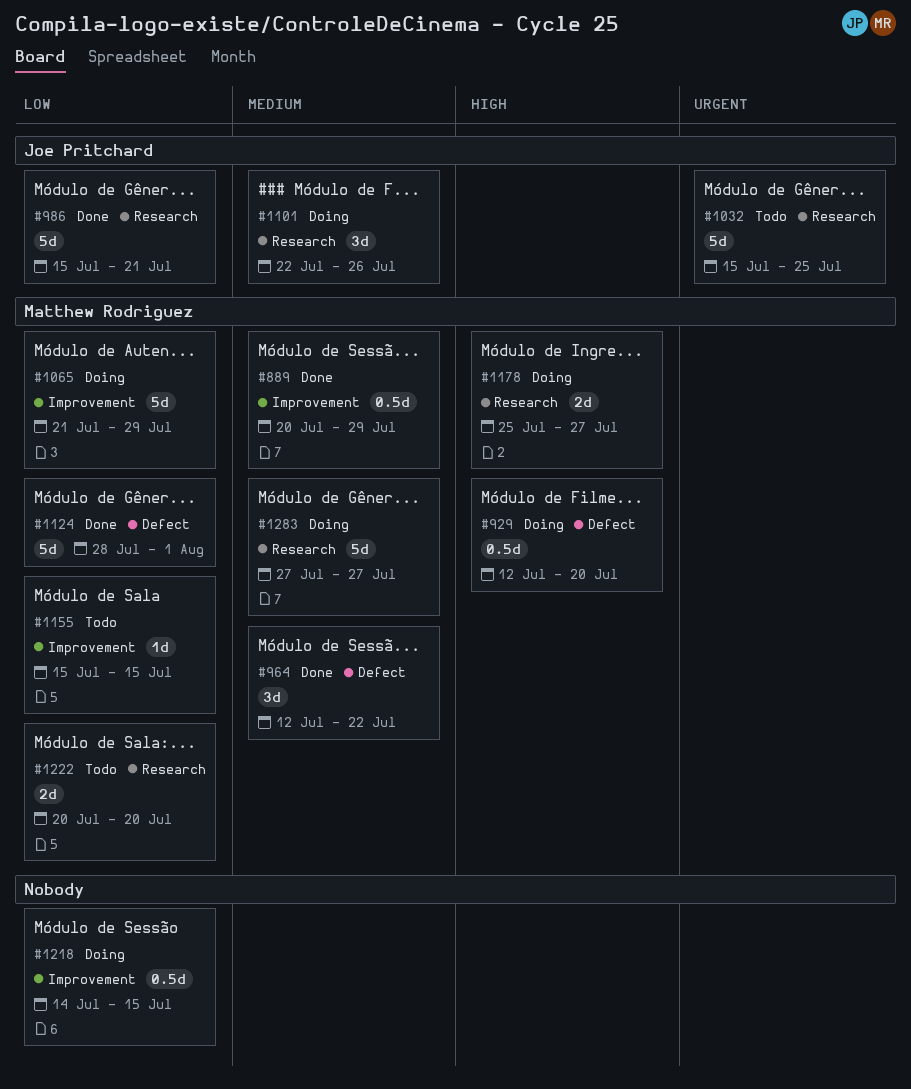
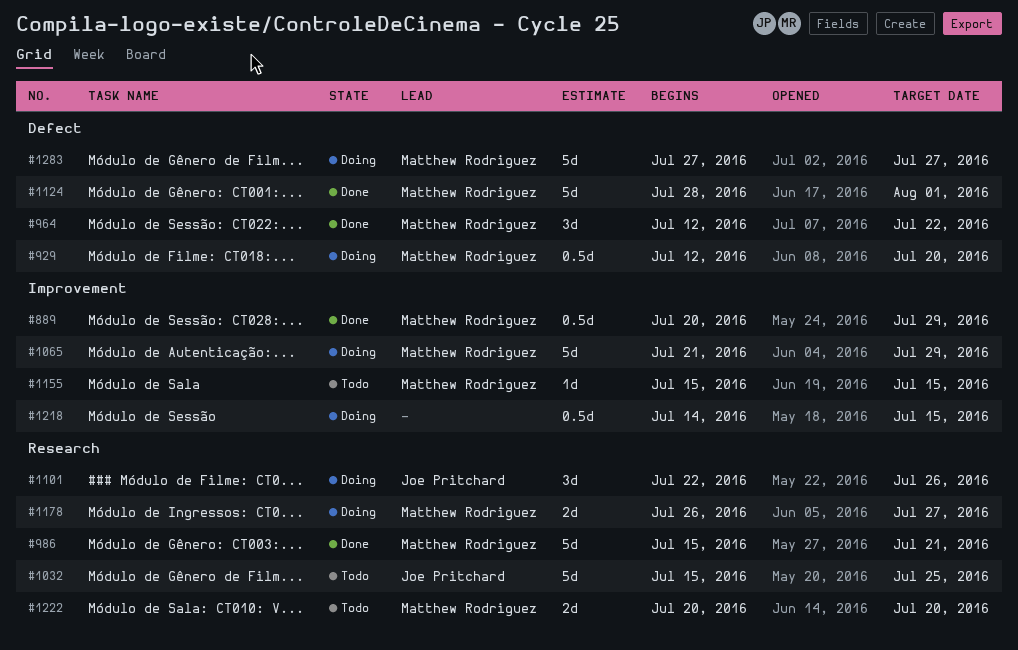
#986, owner: Joe Pritchard -> Matthew Rodriguez
#1178, start: Jul 25 -> Jul 26
#1283, label: Research -> Defect

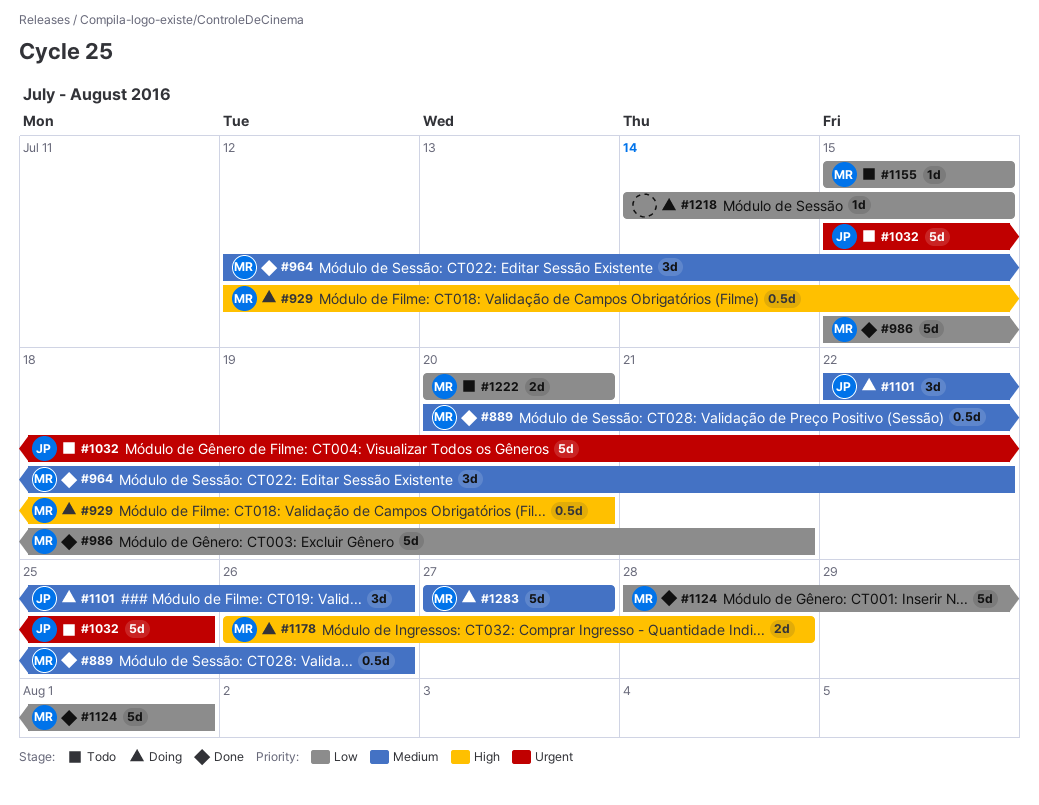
#889, due: Jul 29 -> Jul 26
#1065: present -> none
#1178, due: Jul 27 -> Jul 28
#1218, estimate: 0.5d -> 1d

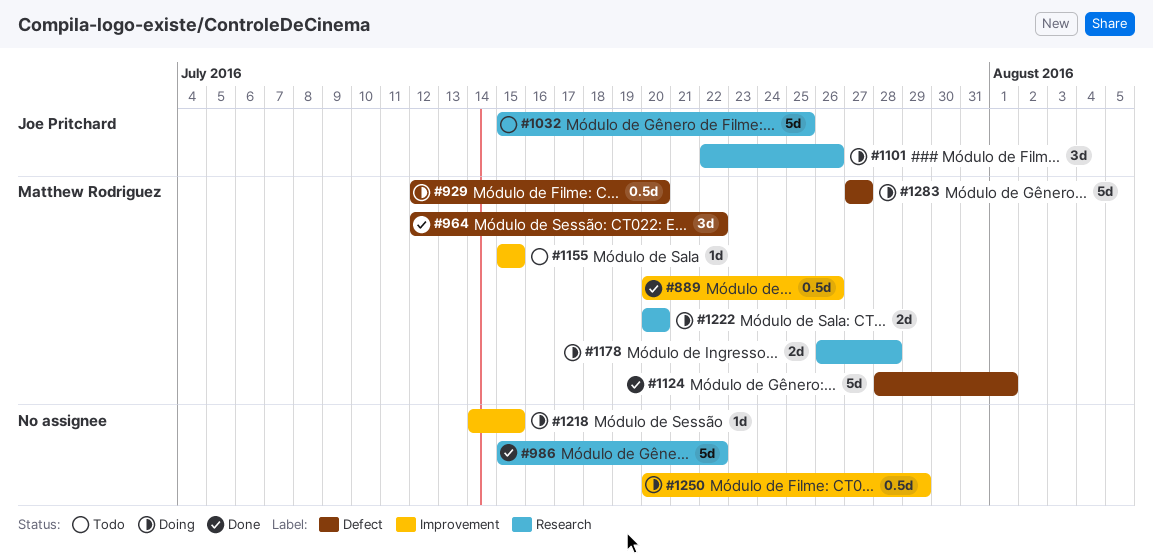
#986, owner: Matthew Rodriguez -> none
#986, due: Jul 21 -> Jul 22
#1222, status: Todo -> Doing
#1250: none -> present

